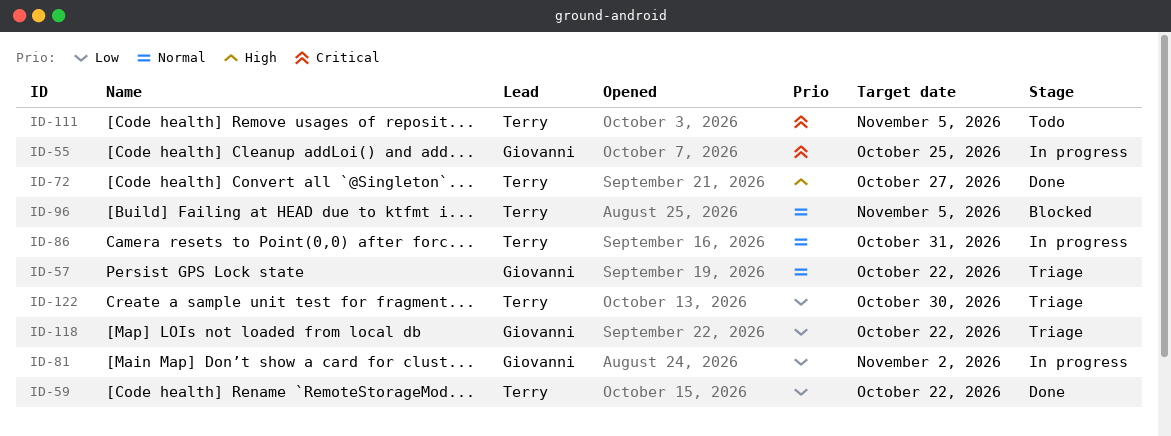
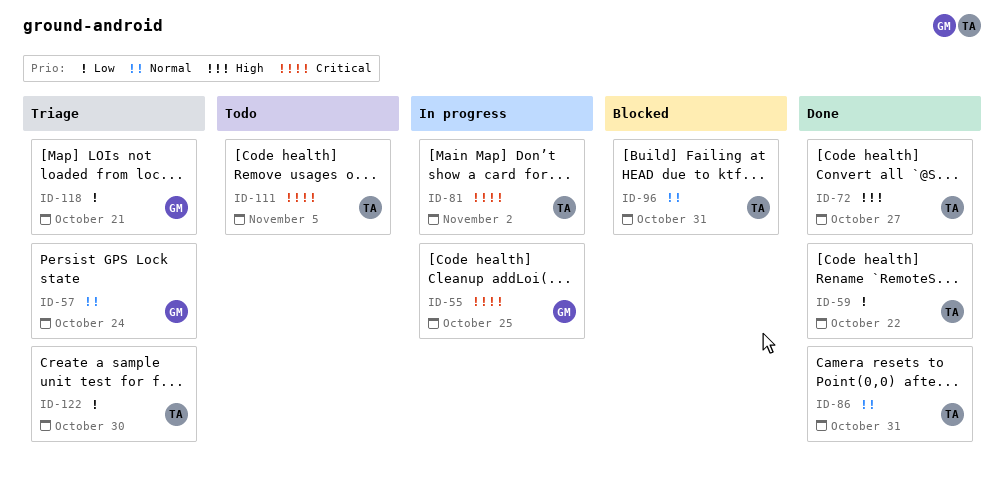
ID-57, due: Oct 22 -> Oct 24
ID-81, owner: Giovanni -> Terry
ID-81, priority: Low -> Critical
ID-86, status: In progress -> Done
ID-96, due: Nov 5 -> Oct 31
ID-118, due: Oct 22 -> Oct 21

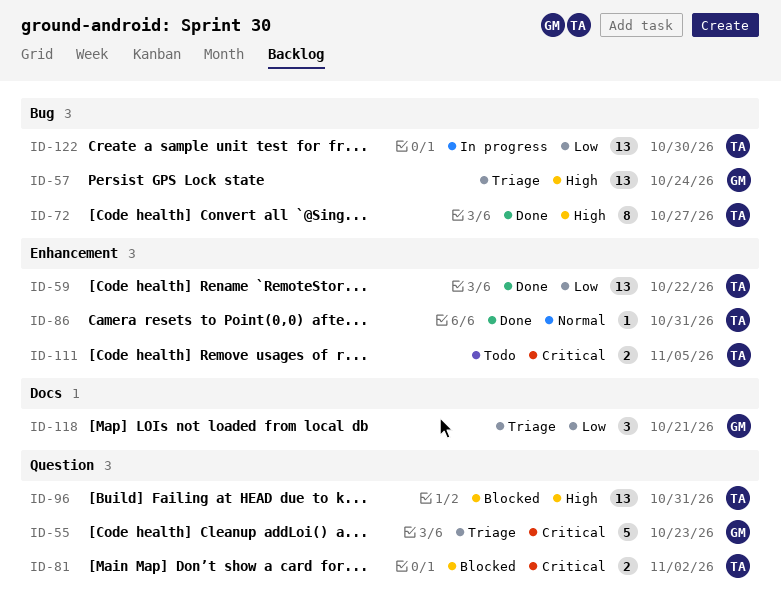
ID-55, status: In progress -> Triage
ID-55, due: Oct 25 -> Oct 23
ID-57, priority: Normal -> High
ID-81, status: In progress -> Blocked
ID-96, priority: Normal -> High
ID-122, status: Triage -> In progress

